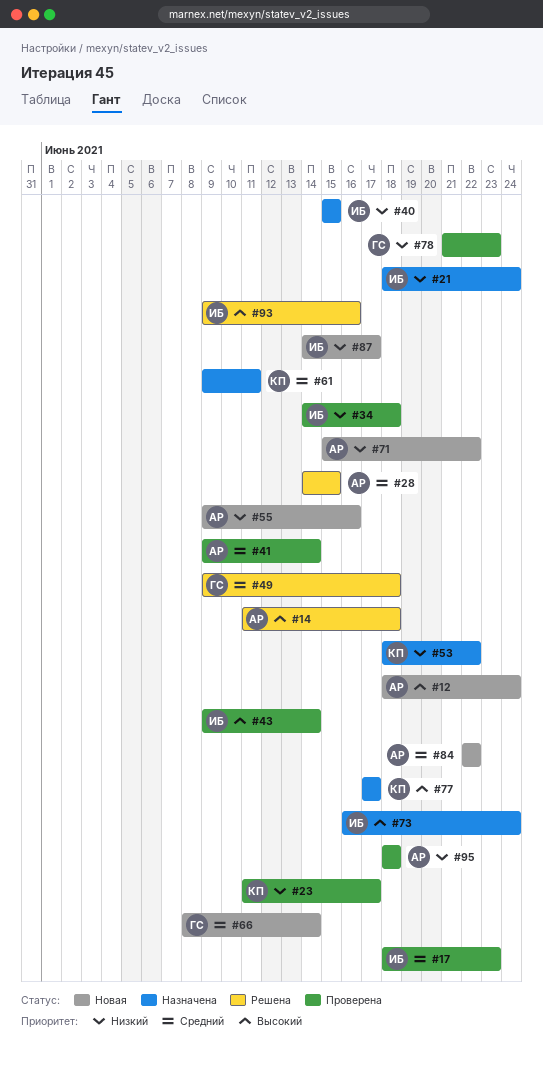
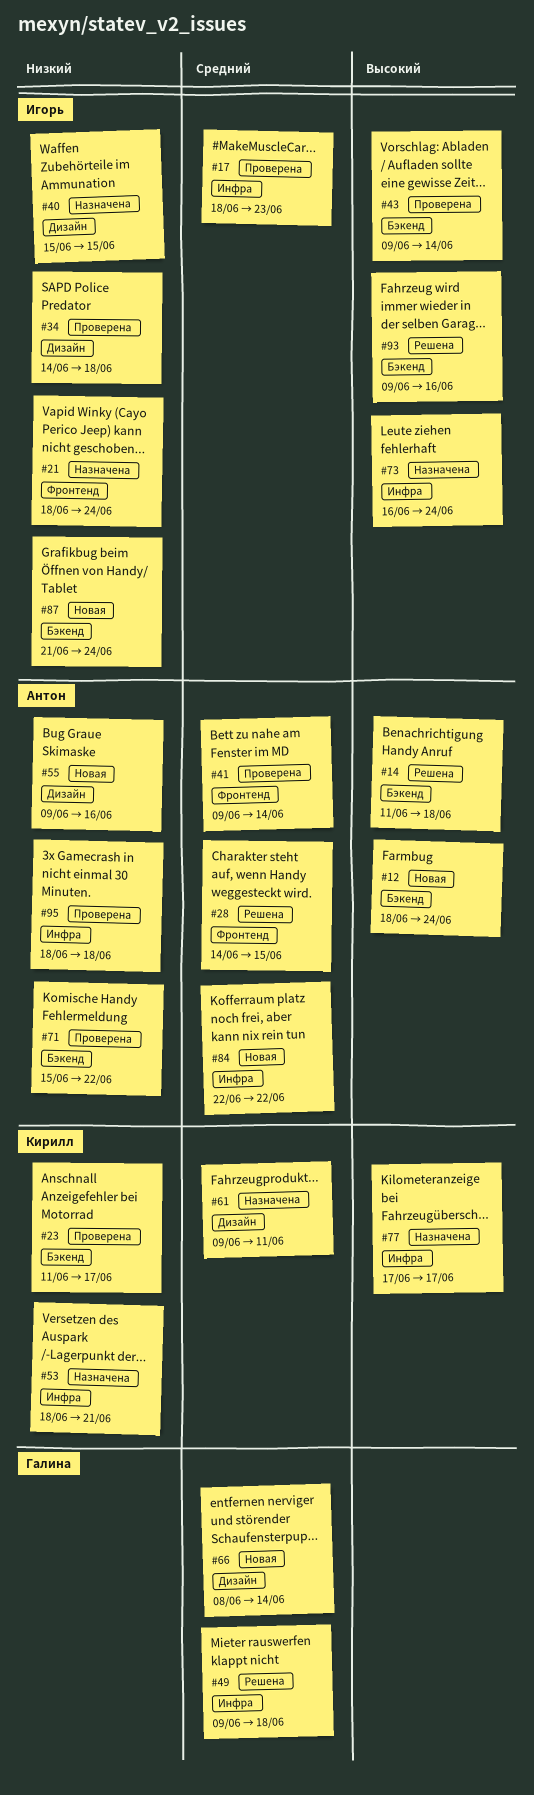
#53, due: Jun 22 -> Jun 21
#71, status: Новая -> Проверена
#78: present -> none
#87, start: Jun 14 -> Jun 21
#87, due: Jun 17 -> Jun 24

